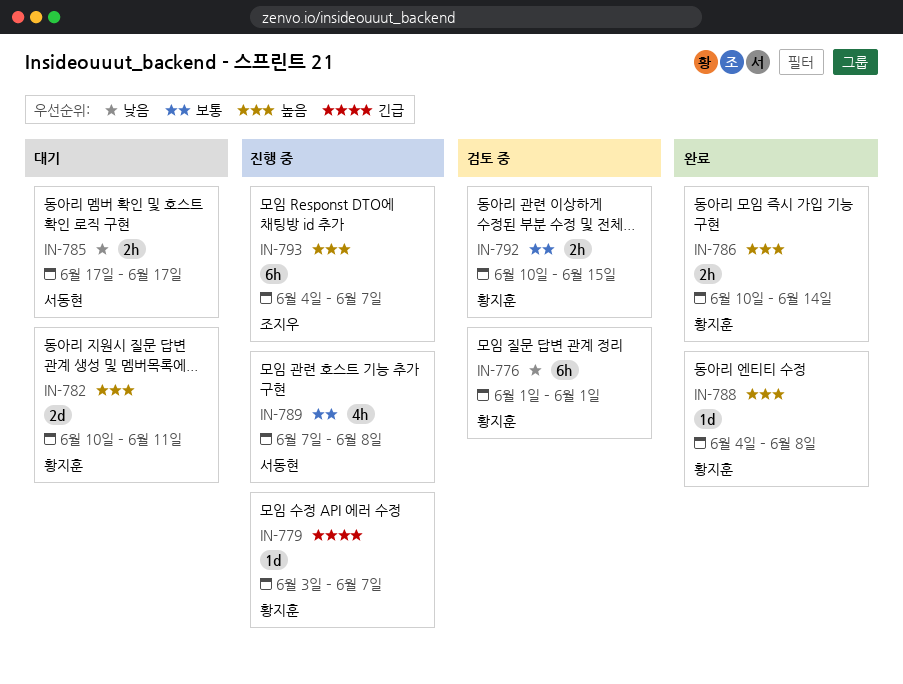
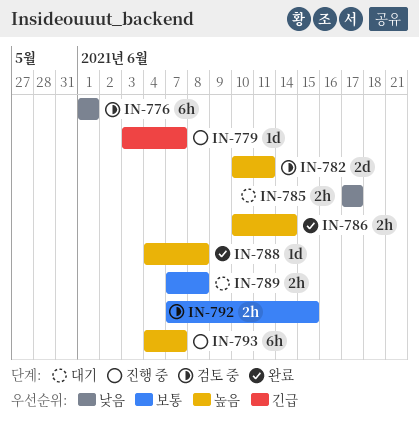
IN-782, status: 대기 -> 검토 중
IN-789, status: 진행 중 -> 대기
IN-789, estimate: 4h -> 2h
IN-792, start: Jun 10 -> Jun 7

